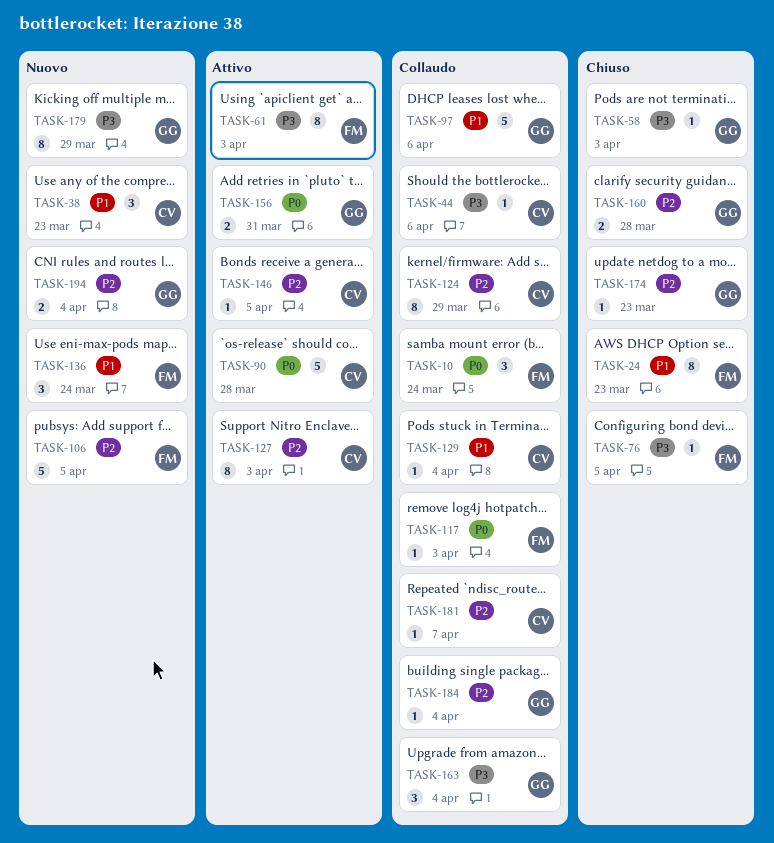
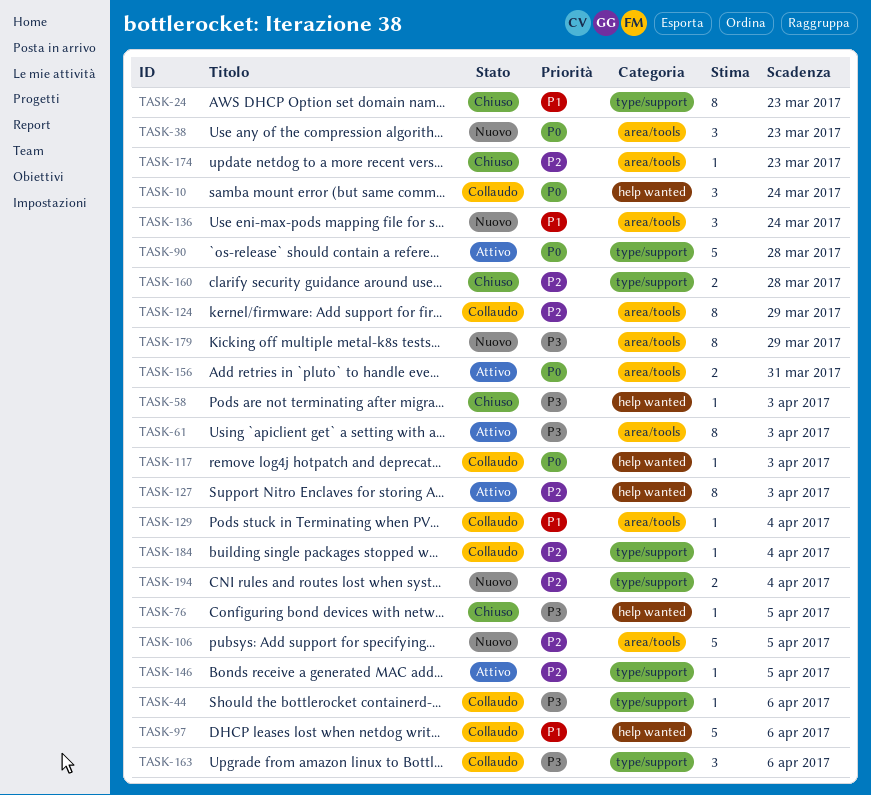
TASK-38, priority: P1 -> P0
TASK-163, due: Apr 4 -> Apr 6
TASK-181: present -> none

